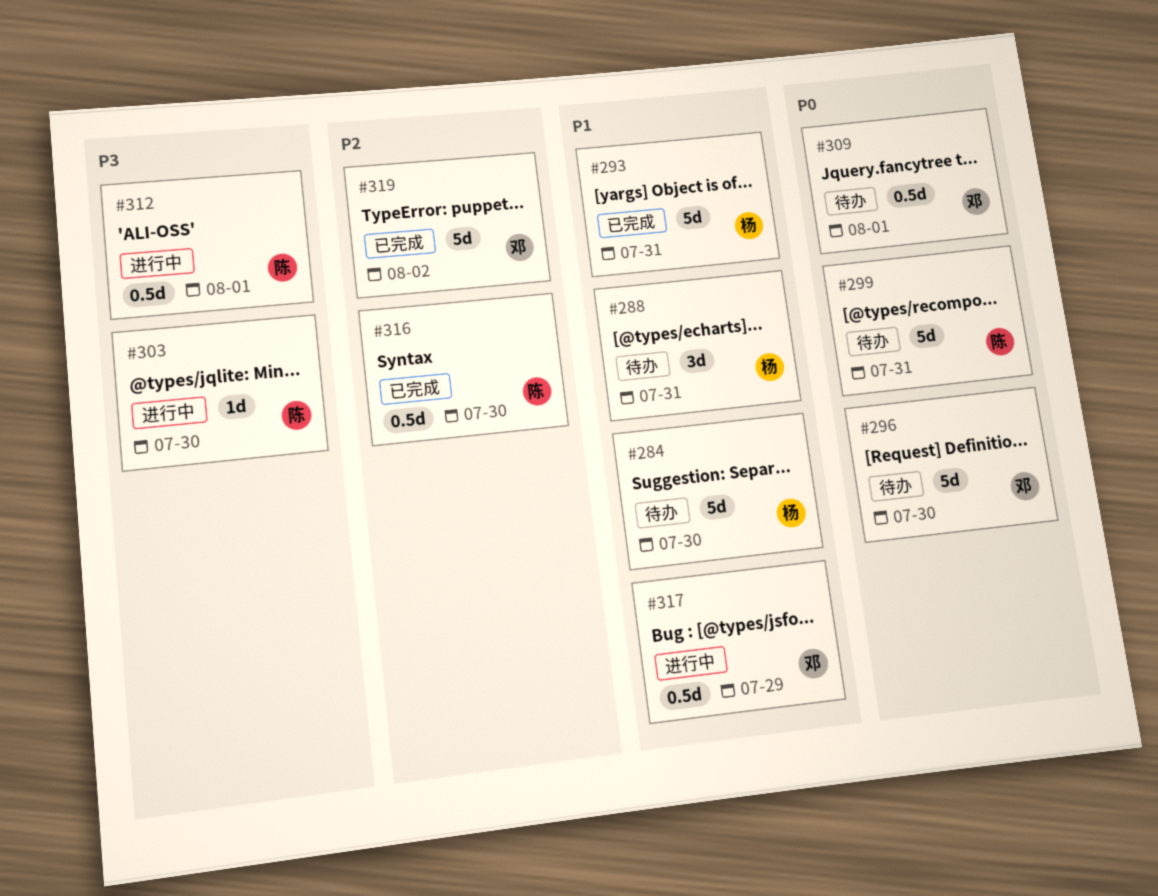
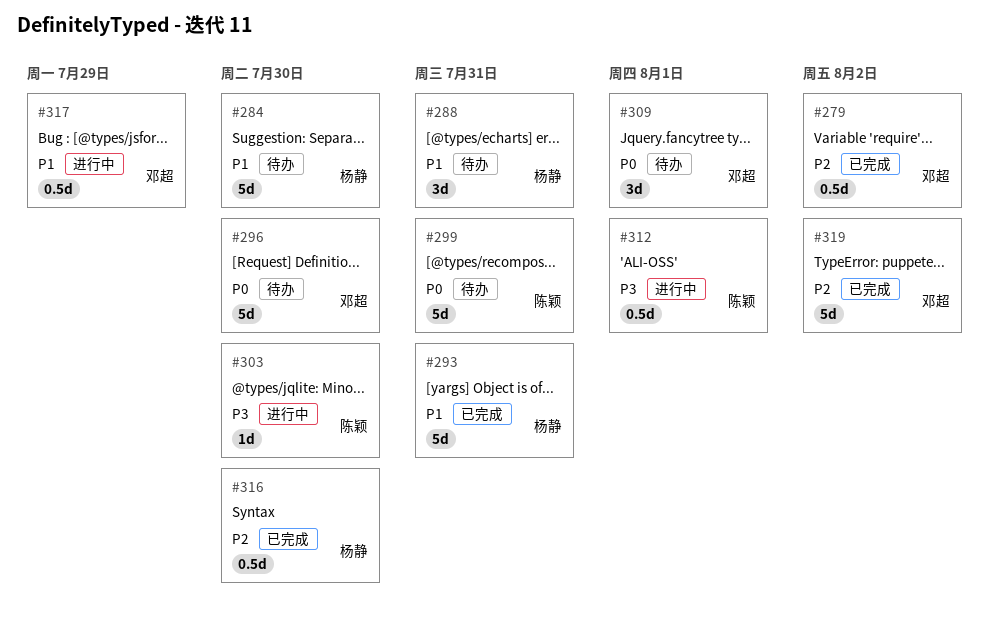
#279: none -> present
#309, estimate: 0.5d -> 3d
#316, owner: 陈颖 -> 杨静

